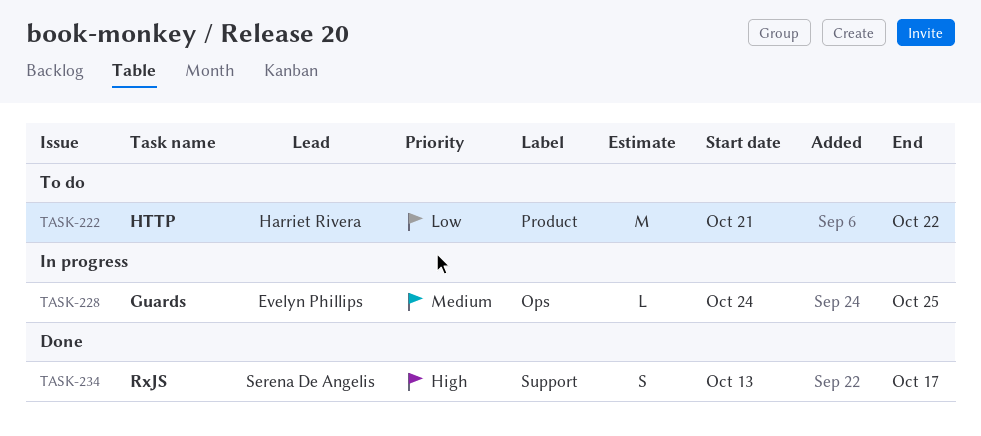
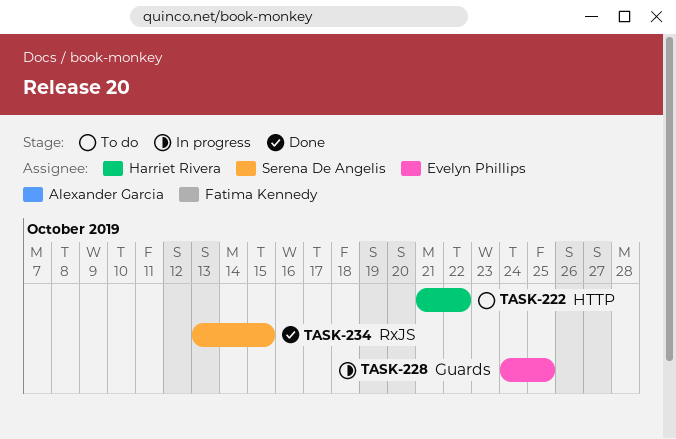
TASK-234, due: Oct 17 -> Oct 15

